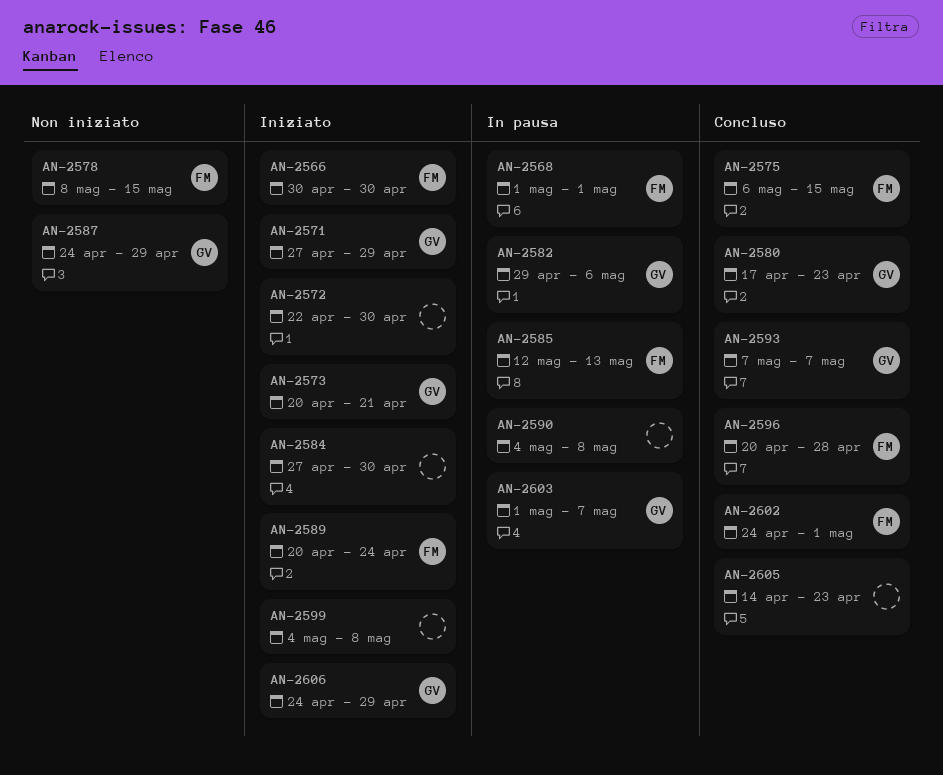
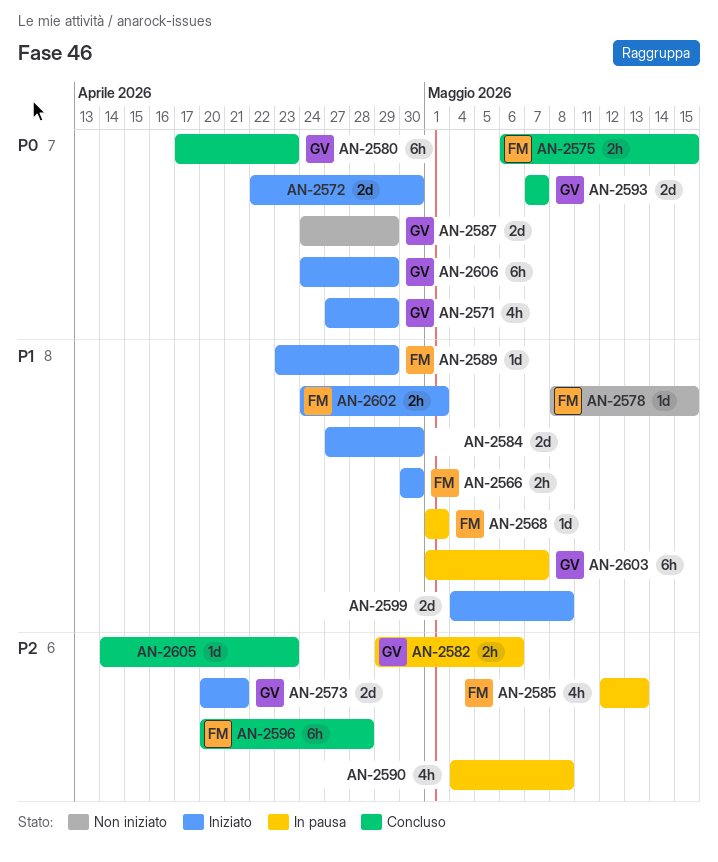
AN-2589, start: Apr 20 -> Apr 23
AN-2589, due: Apr 24 -> Apr 29
AN-2602, status: Concluso -> Iniziato

